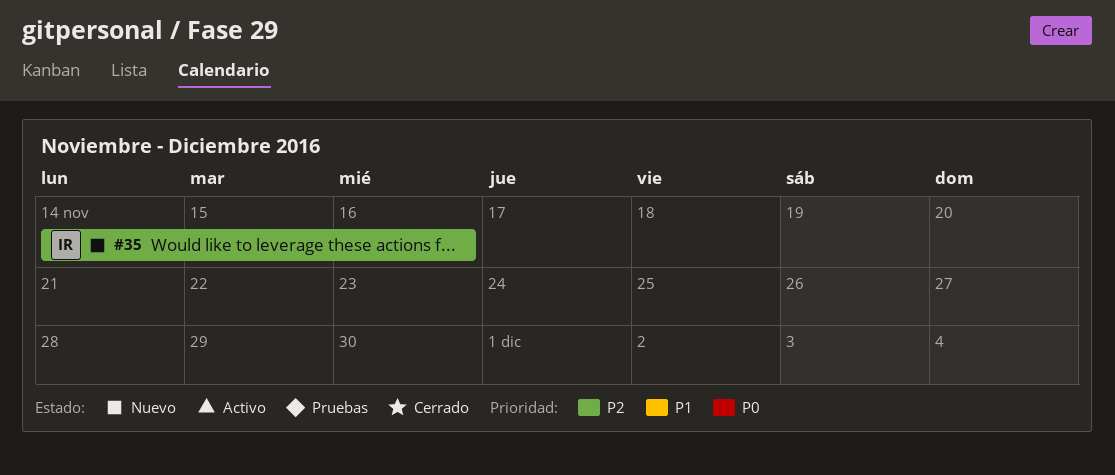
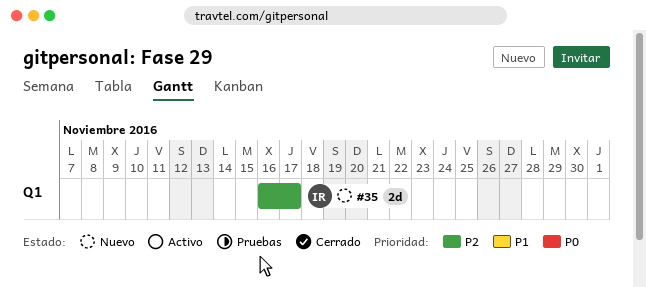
#35, start: Nov 14 -> Nov 16
#35, due: Nov 16 -> Nov 17

